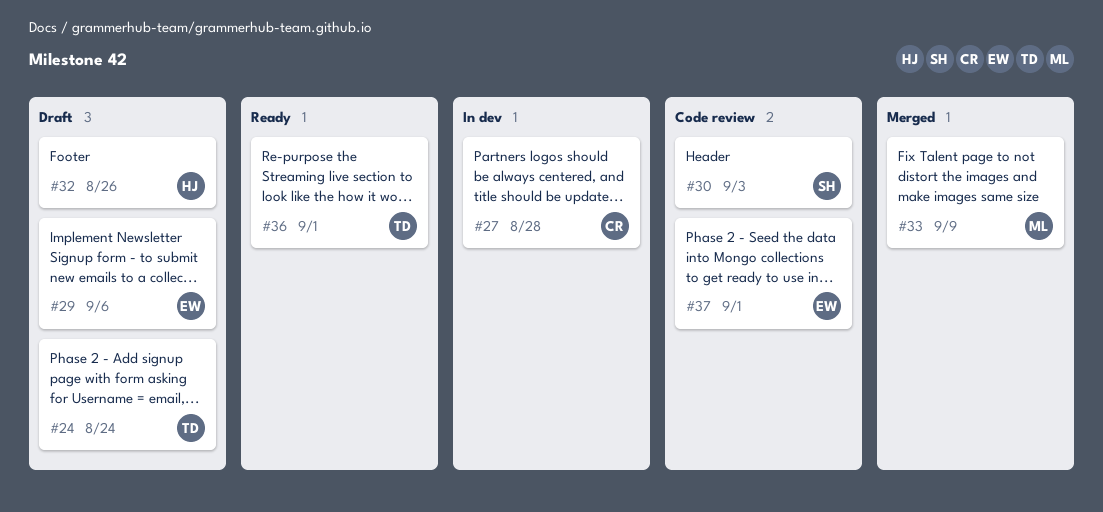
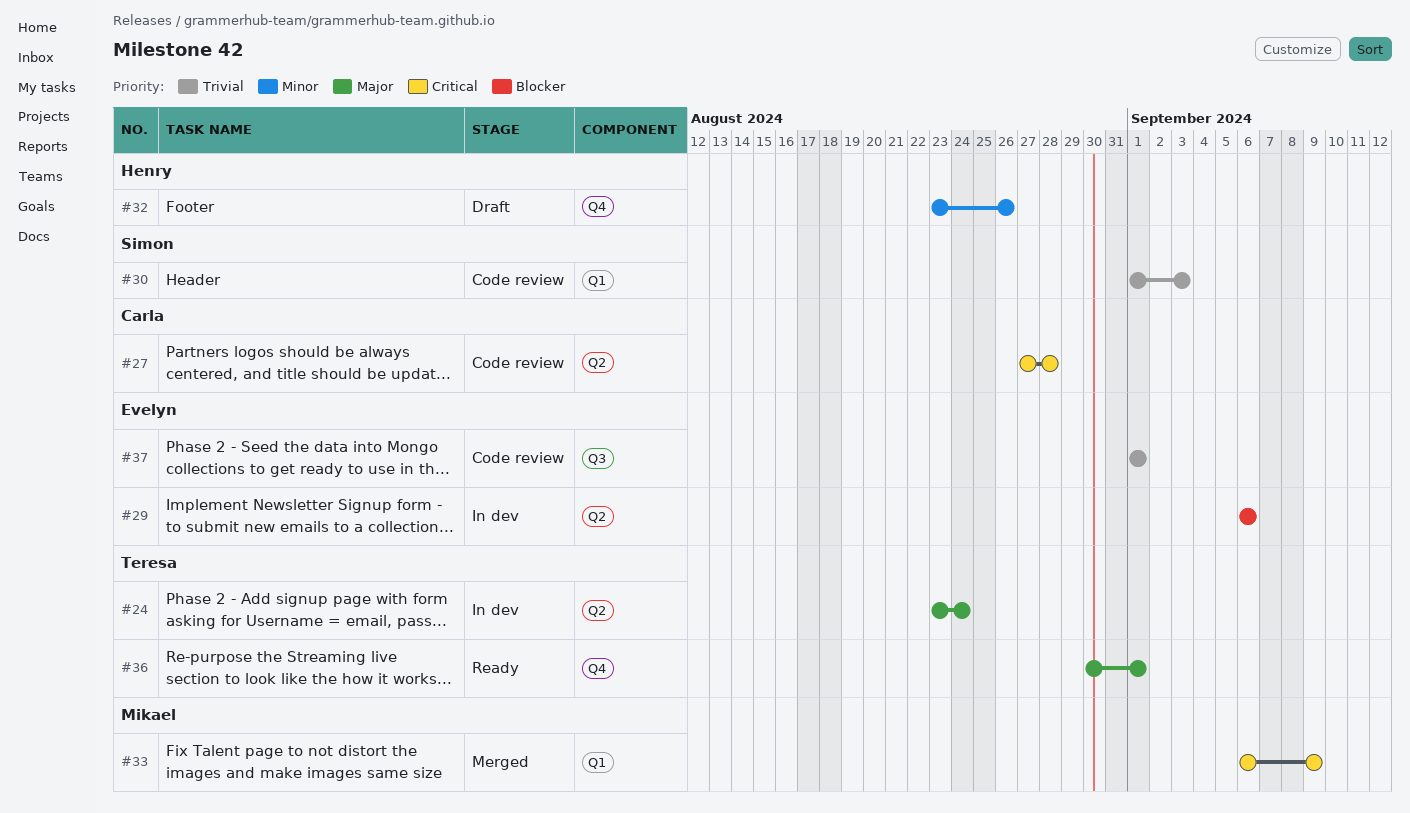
#24, status: Draft -> In dev
#27, status: In dev -> Code review
#29, status: Draft -> In dev

